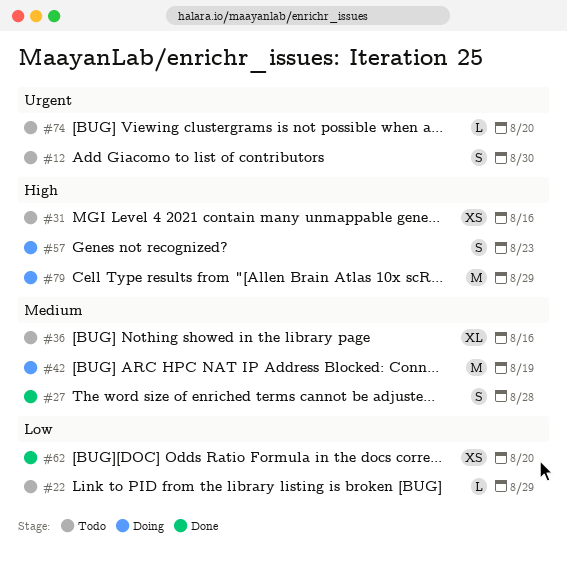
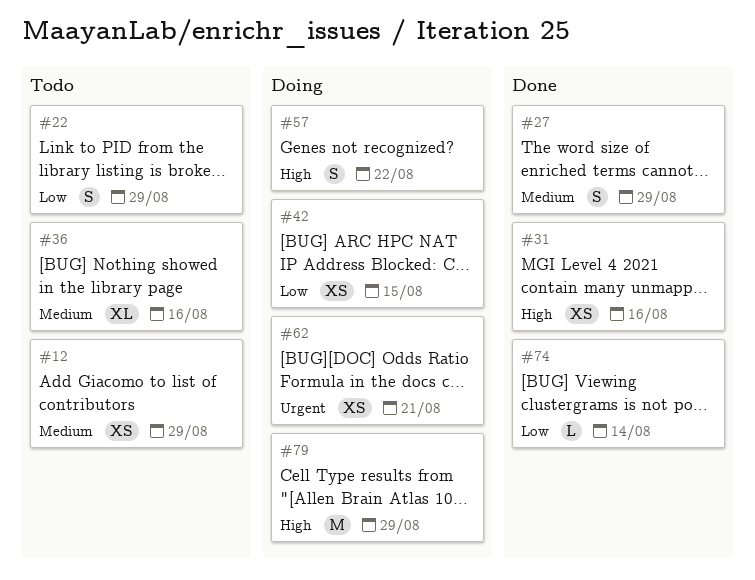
#12, priority: Urgent -> Medium
#12, estimate: S -> XS
#12, due: Aug 30 -> Aug 29
#22, estimate: L -> S
#27, due: Aug 28 -> Aug 29
#31, status: Todo -> Done
#42, priority: Medium -> Low
#42, estimate: M -> XS
#42, due: Aug 19 -> Aug 15
#57, due: Aug 23 -> Aug 22
#62, status: Done -> Doing
#62, priority: Low -> Urgent
#62, due: Aug 20 -> Aug 21
#74, status: Todo -> Done
#74, priority: Urgent -> Low
#74, due: Aug 20 -> Aug 14

